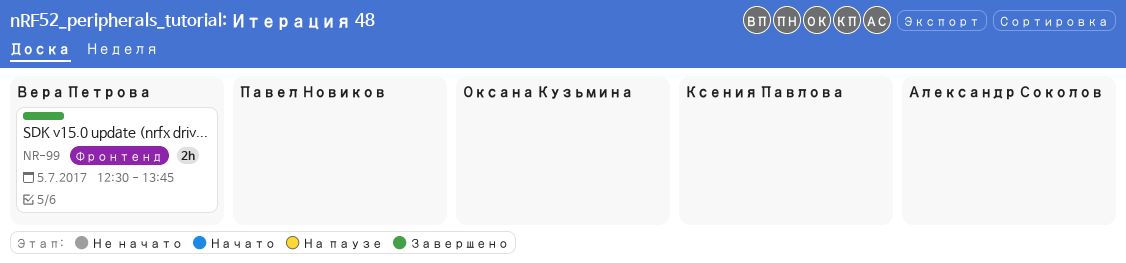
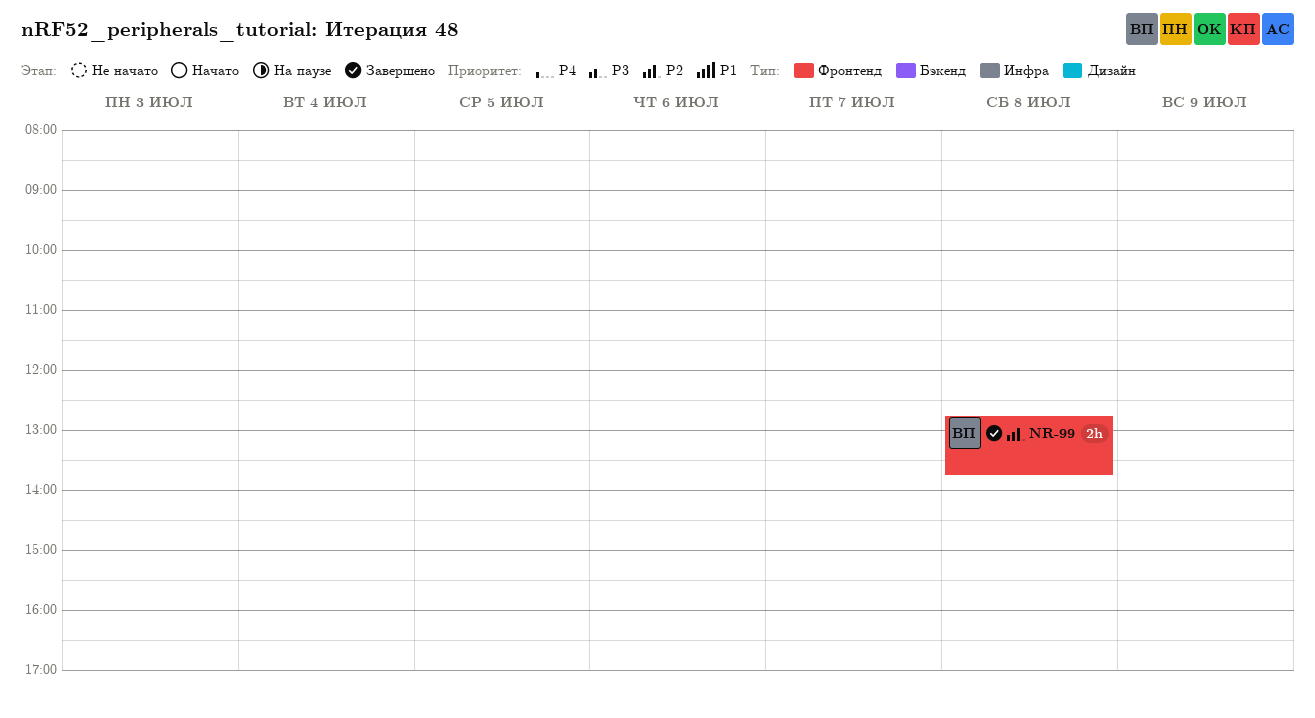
NR-99, day: Jul 5 -> Jul 8
NR-99, begins: 12:30 -> 12:45

